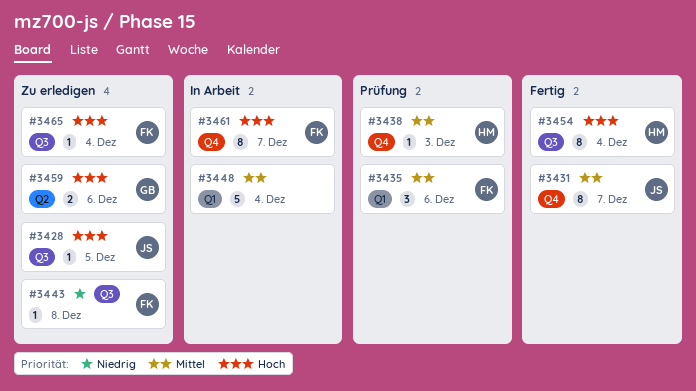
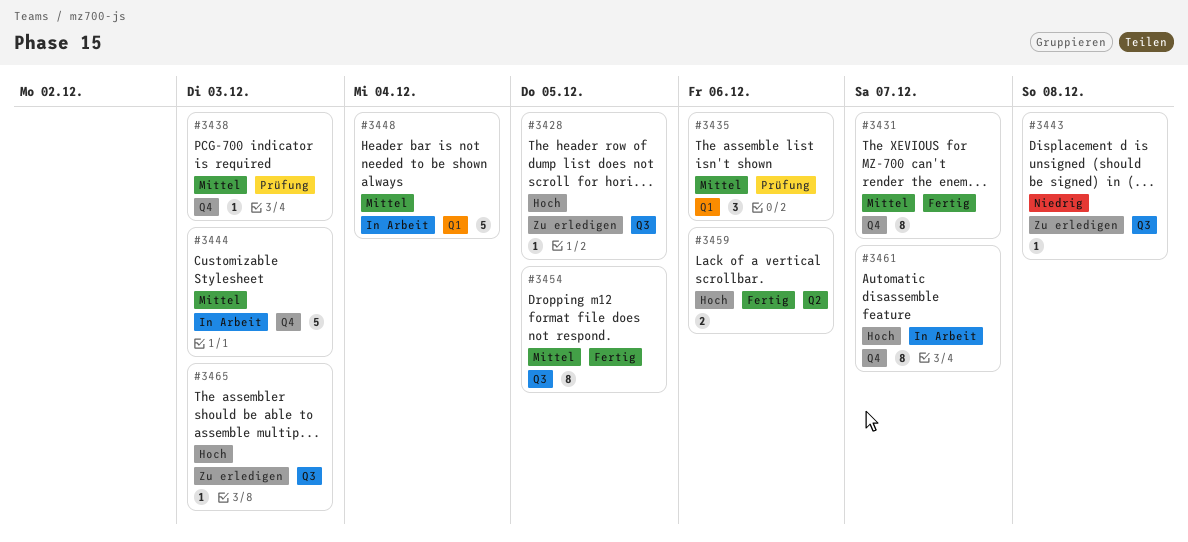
#3444: none -> present
#3454, priority: Hoch -> Mittel
#3454, due: Dec 4 -> Dec 5
#3459, status: Zu erledigen -> Fertig
#3465, due: Dec 4 -> Dec 3

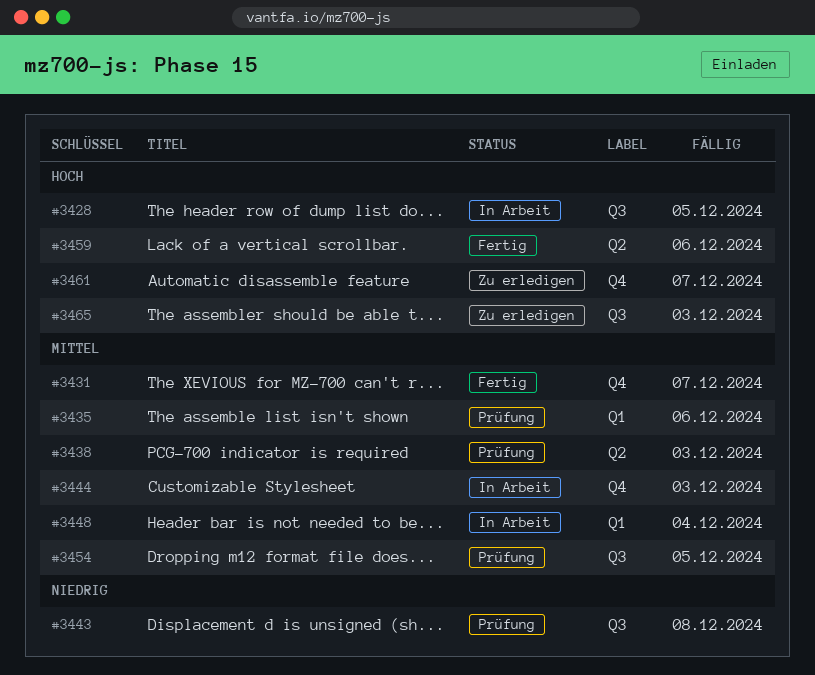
#3428, status: Zu erledigen -> In Arbeit
#3438, label: Q4 -> Q2
#3443, status: Zu erledigen -> Prüfung
#3454, status: Fertig -> Prüfung
#3461, status: In Arbeit -> Zu erledigen

